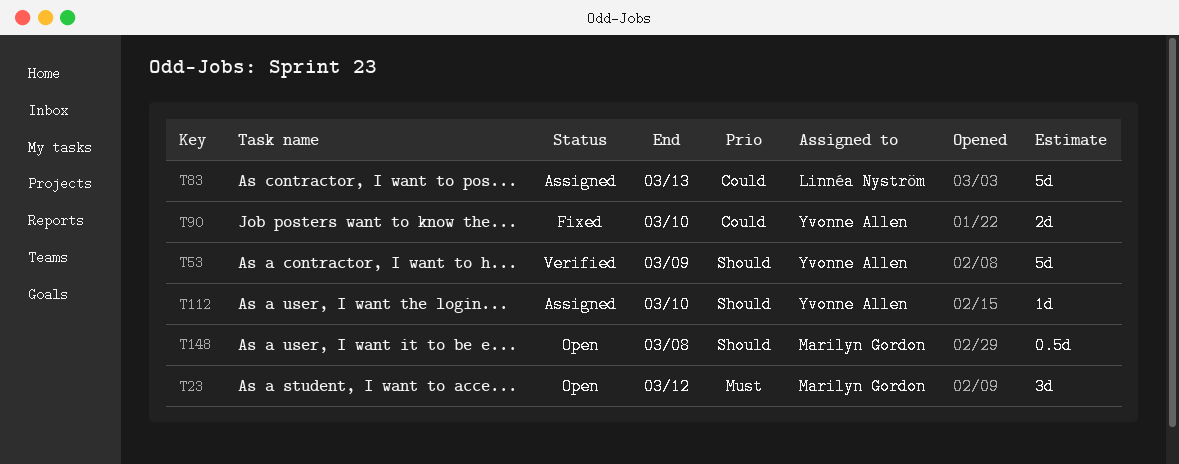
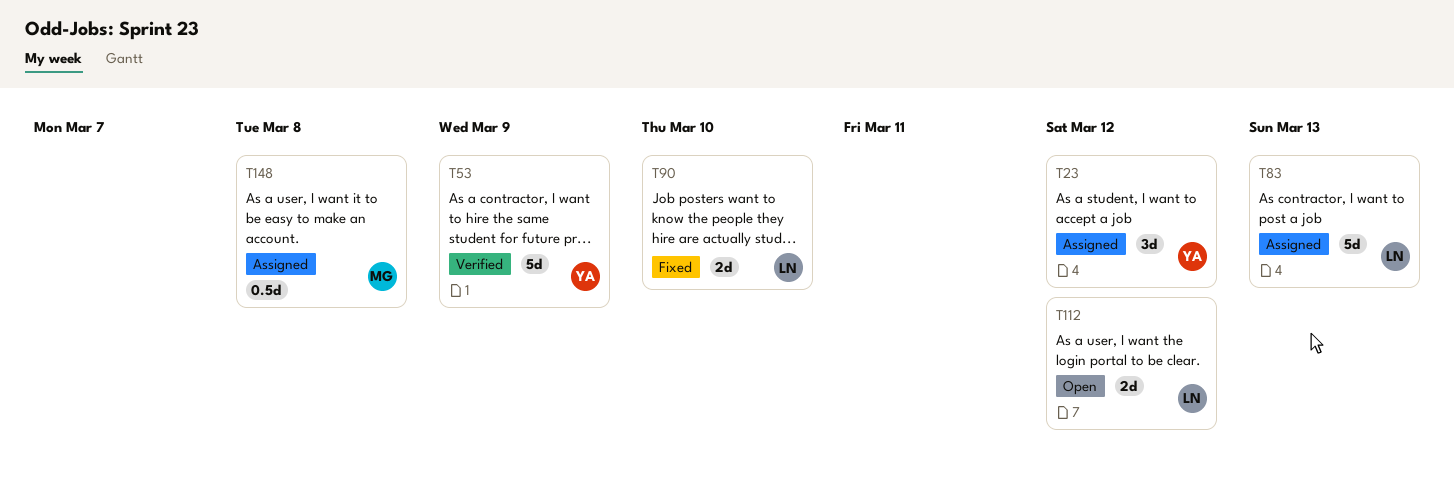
T23, status: Open -> Assigned
T23, owner: Marilyn Gordon -> Yvonne Allen
T90, owner: Yvonne Allen -> Linnéa Nyström
T112, status: Assigned -> Open
T112, owner: Yvonne Allen -> Linnéa Nyström
T112, estimate: 1d -> 2d
T112, due: Mar 10 -> Mar 12
T148, status: Open -> Assigned

